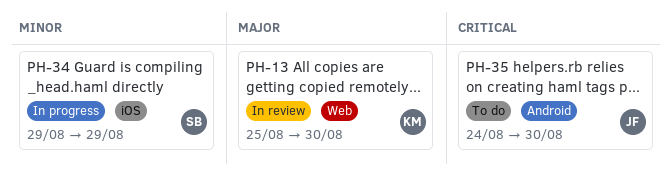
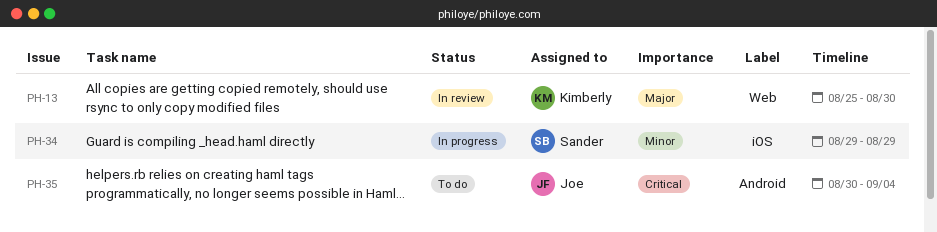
PH-35, start: Aug 24 -> Aug 30
PH-35, due: Aug 30 -> Sep 4

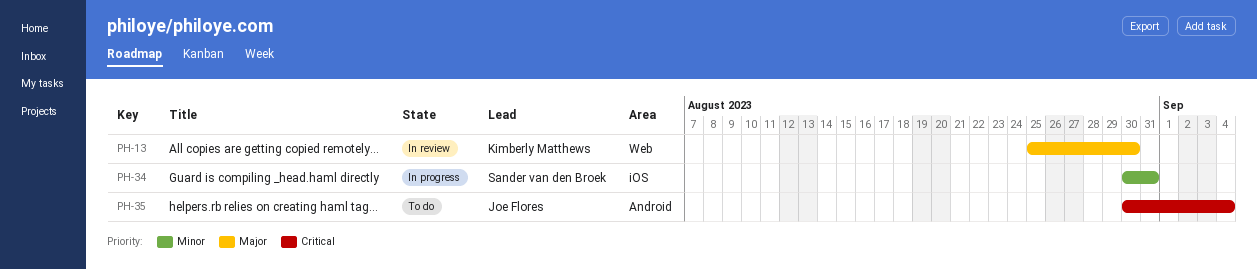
PH-34, start: Aug 29 -> Aug 30
PH-34, due: Aug 29 -> Aug 31

